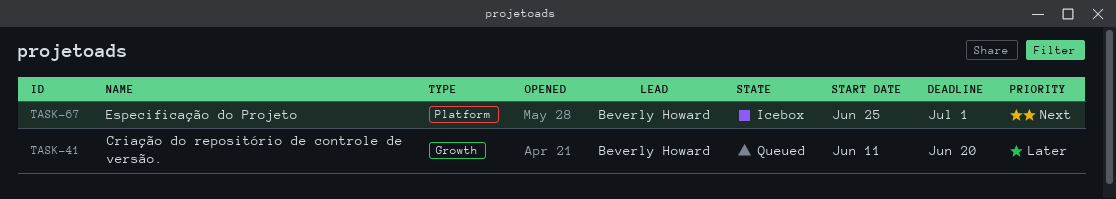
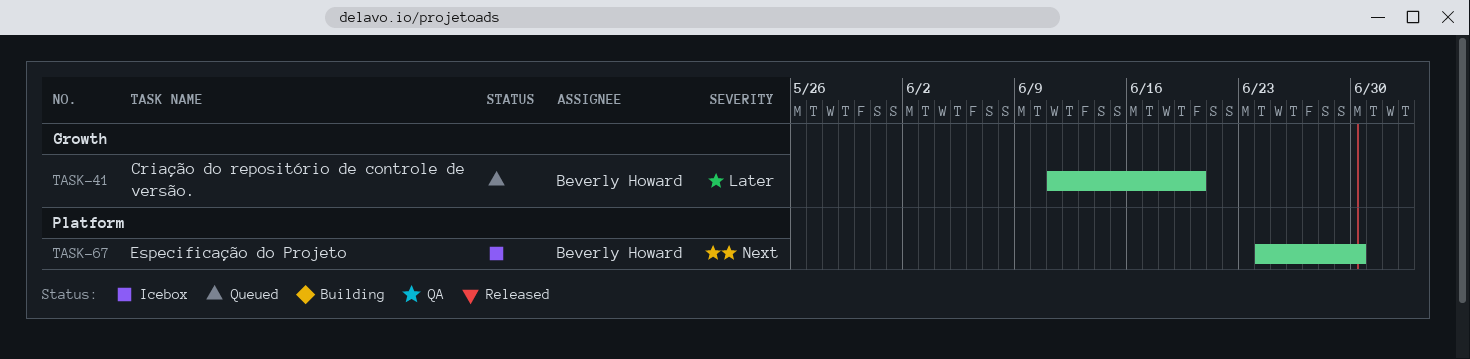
TASK-67, start: Jun 25 -> Jun 24
TASK-67, due: Jul 1 -> Jun 30

